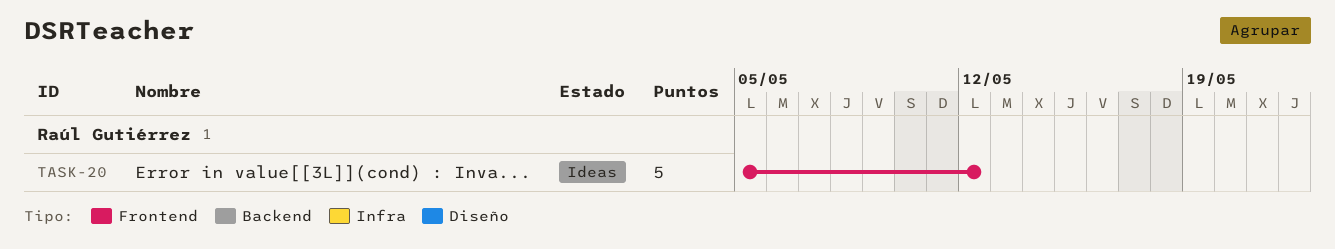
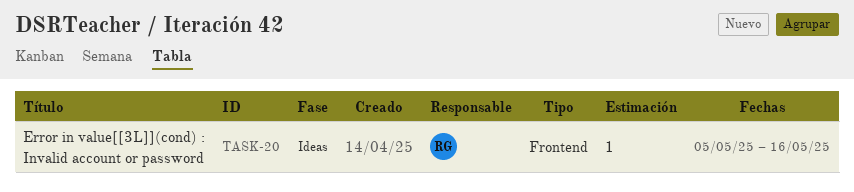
TASK-20, estimate: 5 -> 1
TASK-20, due: May 12 -> May 16

